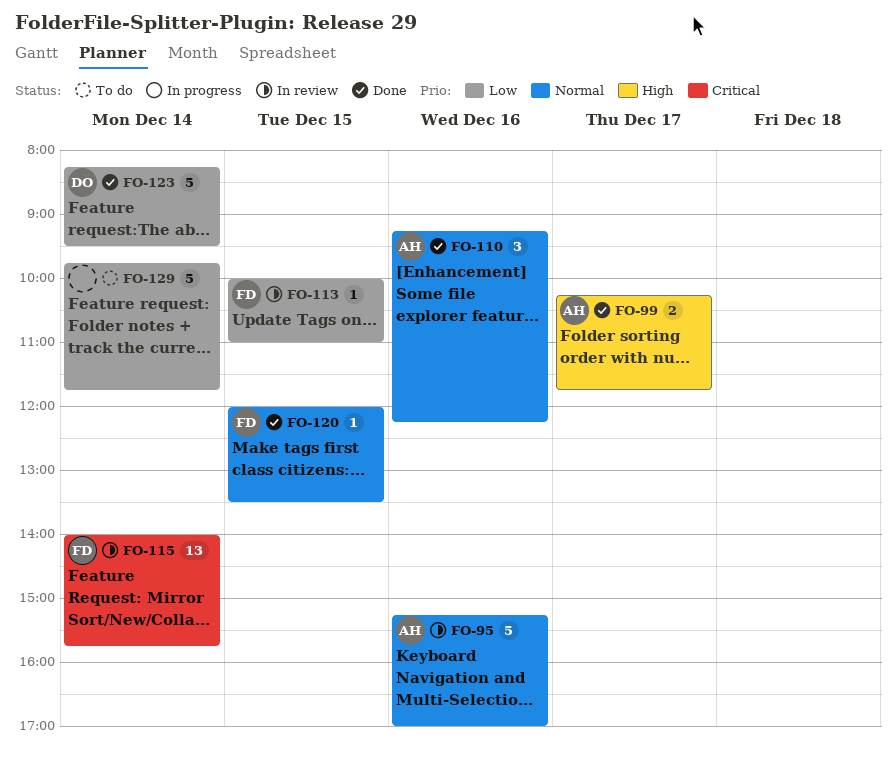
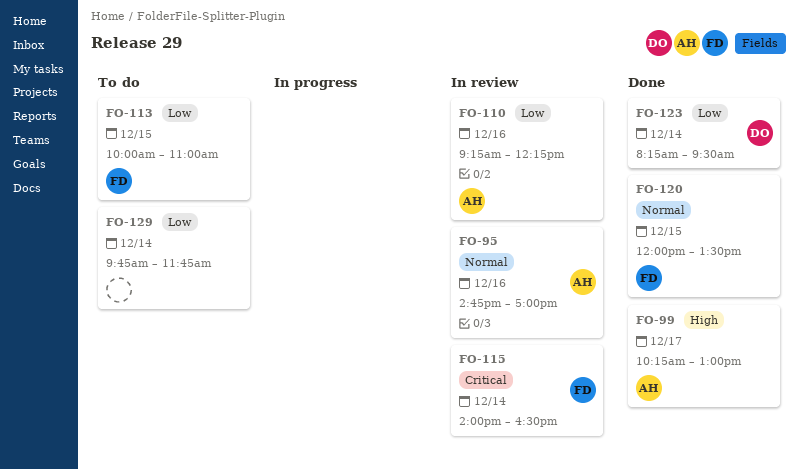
FO-95, begins: 15:15 -> 14:45
FO-99, ends: 11:45 -> 13:00
FO-110, status: Done -> In review
FO-110, priority: Normal -> Low
FO-113, status: In review -> To do
FO-115, ends: 15:45 -> 16:30

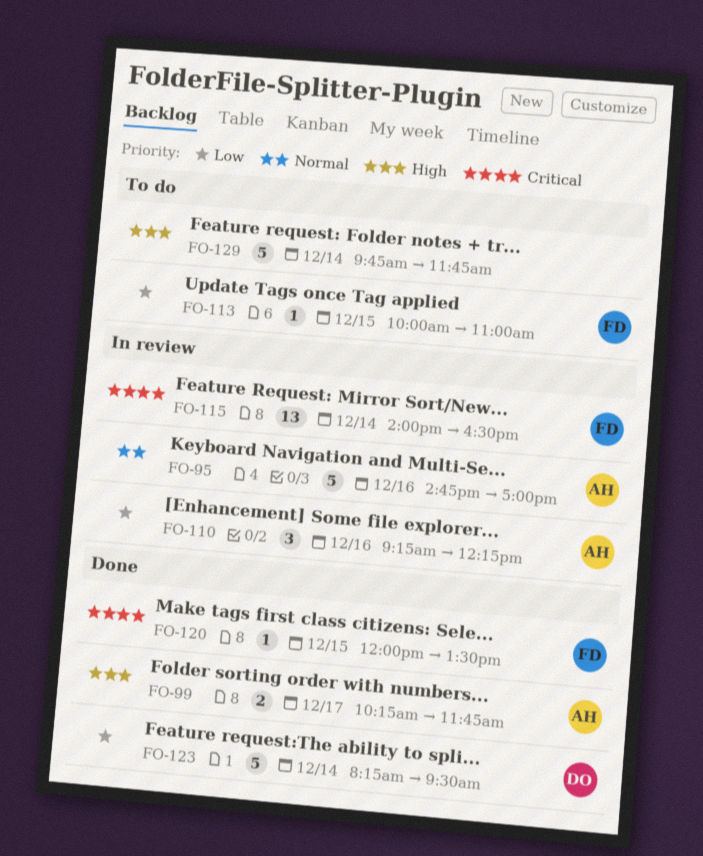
FO-99, ends: 13:00 -> 11:45
FO-120, priority: Normal -> Critical
FO-129, priority: Low -> High

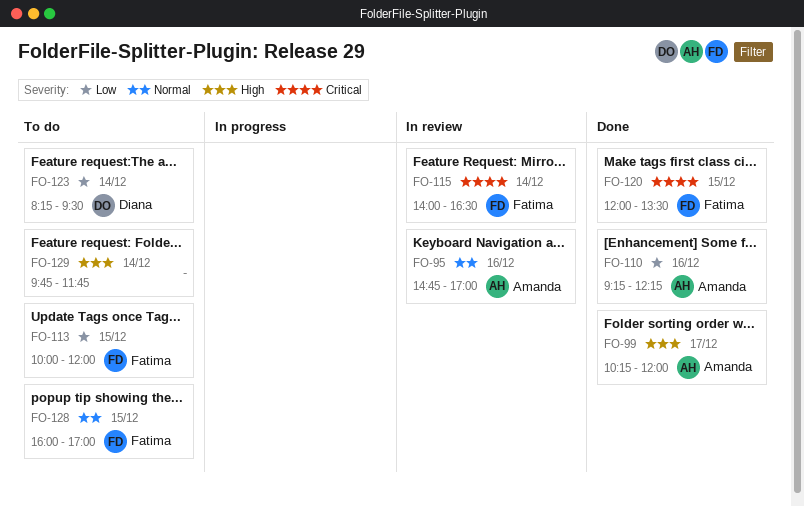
FO-99, ends: 11:45 -> 12:00
FO-110, status: In review -> Done
FO-113, ends: 11:00 -> 12:00
FO-123, status: Done -> To do
FO-128: none -> present

